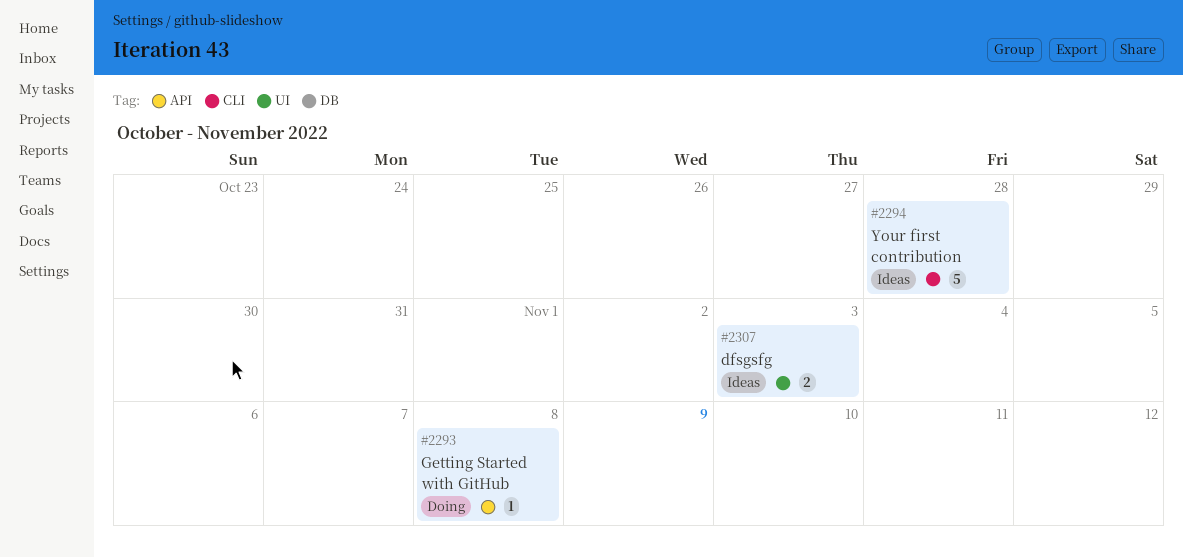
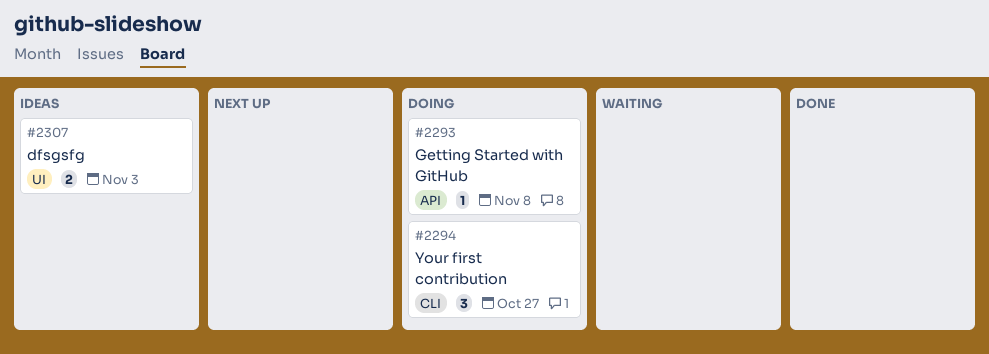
#2294, status: Ideas -> Doing
#2294, estimate: 5 -> 3
#2294, due: Oct 28 -> Oct 27

